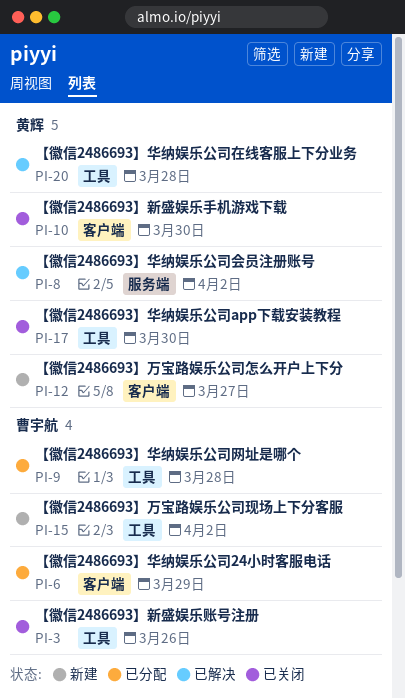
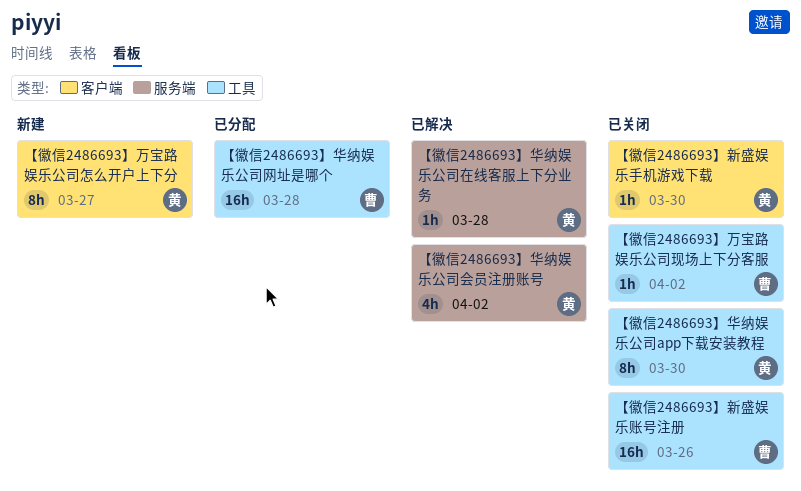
【徽信2486693】万宝路娱乐公司现场上下分客服, status: 新建 -> 已关闭
【徽信2486693】华纳娱乐公司24小时客服电话: present -> none
【徽信2486693】华纳娱乐公司在线客服上下分业务, label: 工具 -> 服务端

